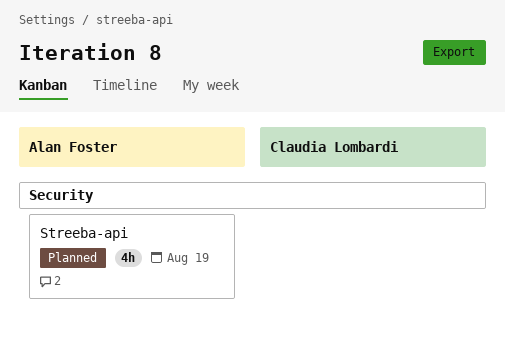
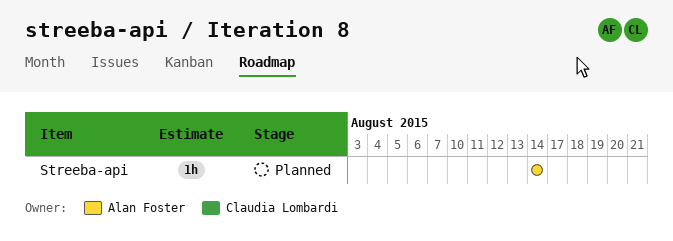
Streeba-api, estimate: 4h -> 1h
Streeba-api, due: Aug 19 -> Aug 14

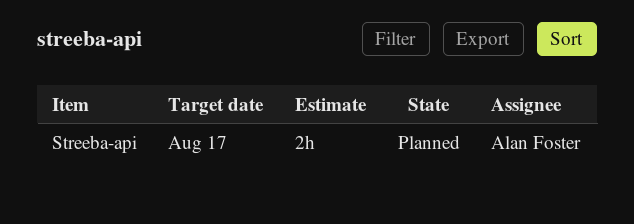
Streeba-api, estimate: 1h -> 2h
Streeba-api, due: Aug 14 -> Aug 17

